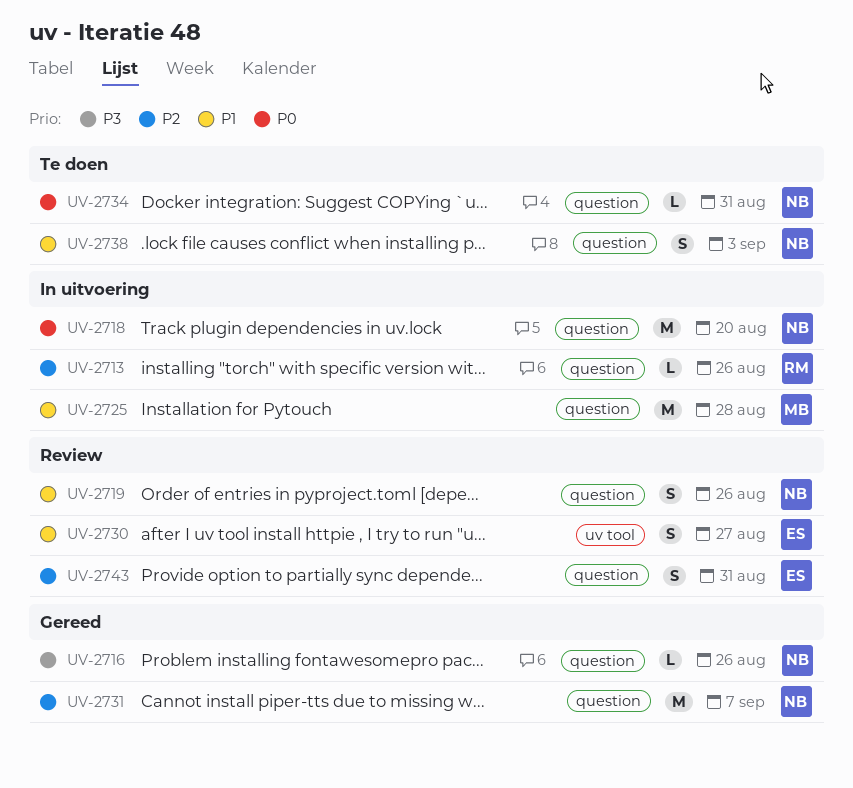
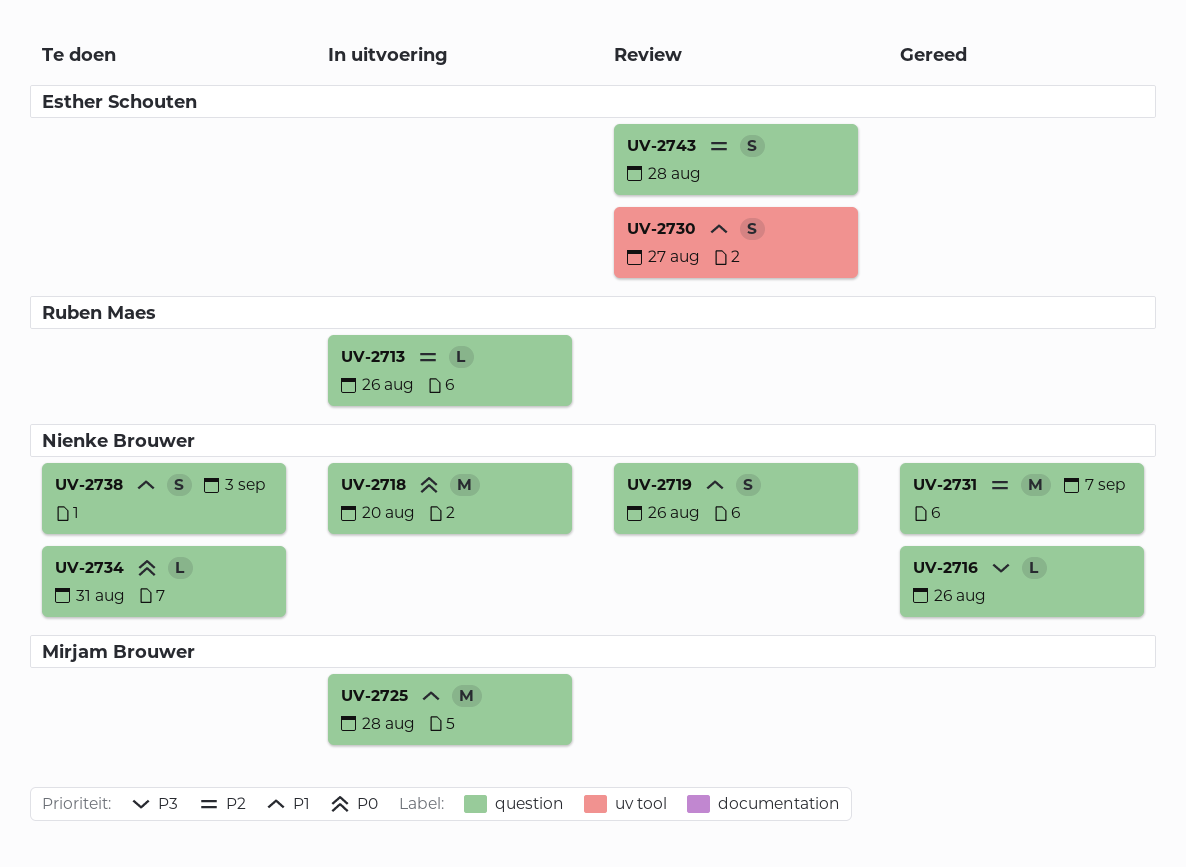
UV-2743, due: Aug 31 -> Aug 28

